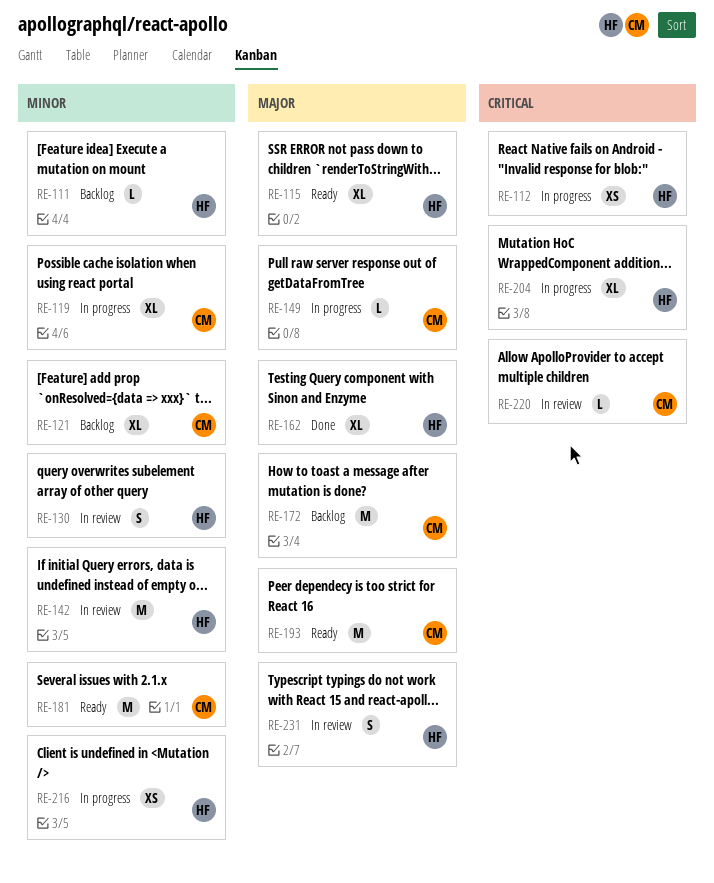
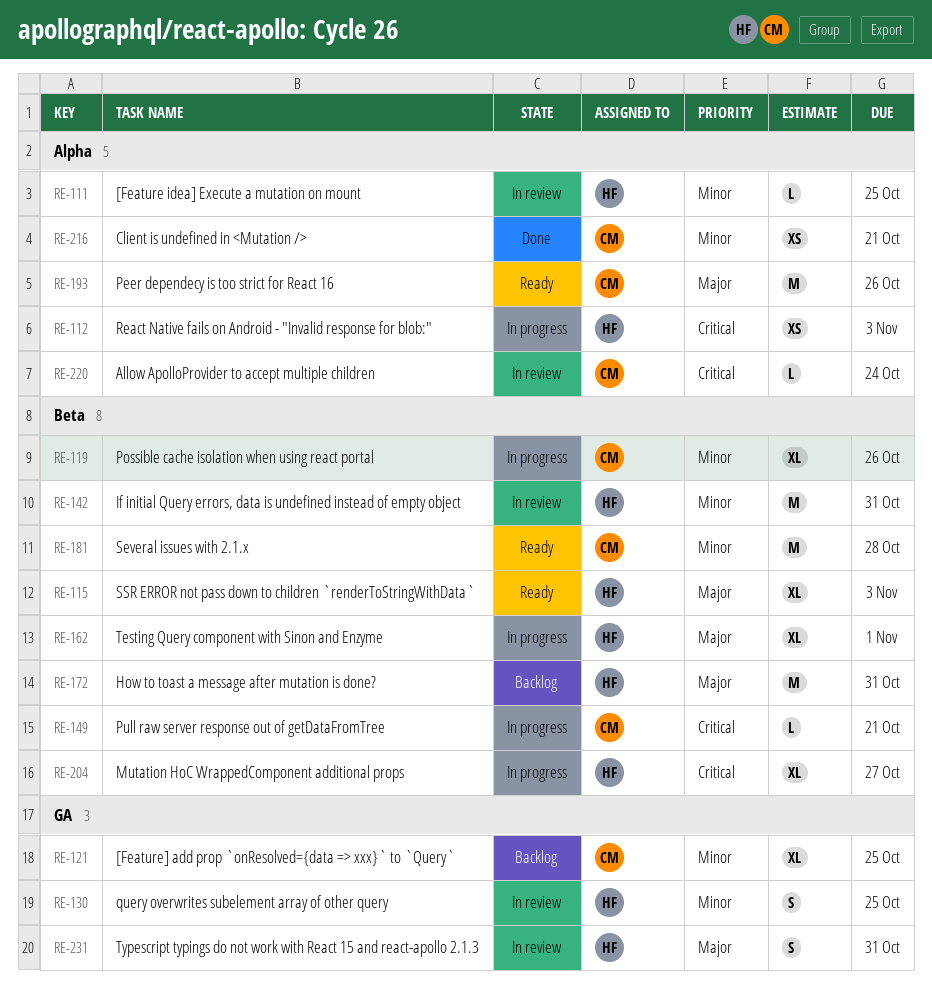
RE-111, status: Backlog -> In review
RE-149, priority: Major -> Critical
RE-162, status: Done -> In progress
RE-172, owner: CM -> HF
RE-216, status: In progress -> Done
RE-216, owner: HF -> CM

